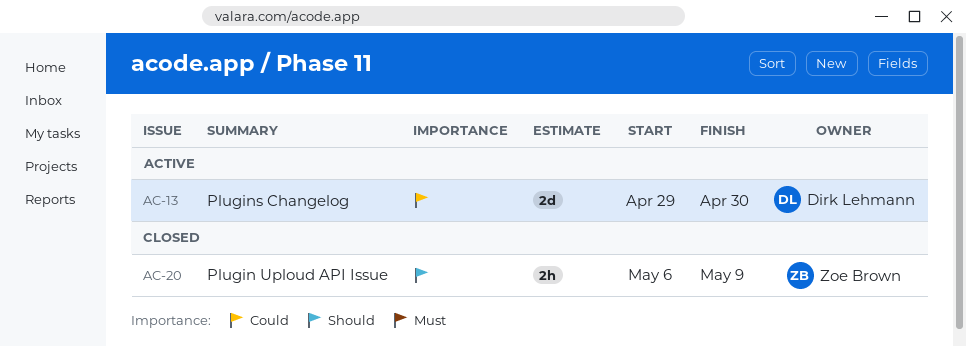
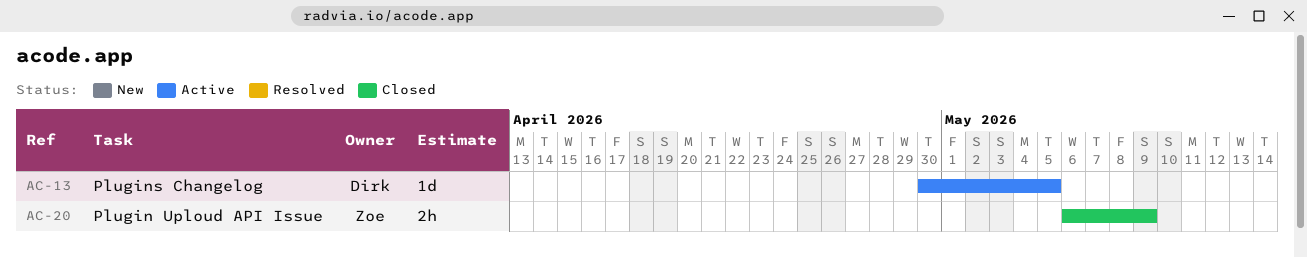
AC-13, estimate: 2d -> 1d
AC-13, start: Apr 29 -> Apr 30
AC-13, due: Apr 30 -> May 5

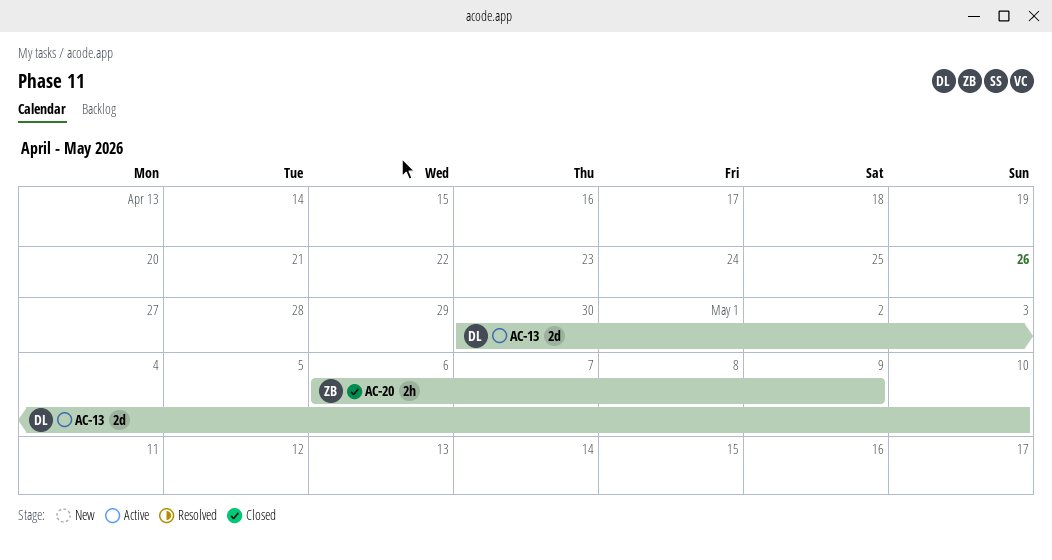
AC-13, estimate: 1d -> 2d
AC-13, due: May 5 -> May 10

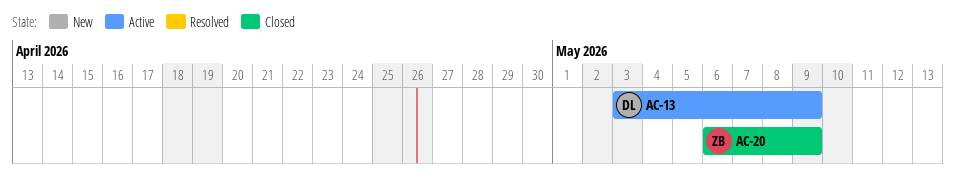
AC-13, start: Apr 30 -> May 3
AC-13, due: May 10 -> May 9

